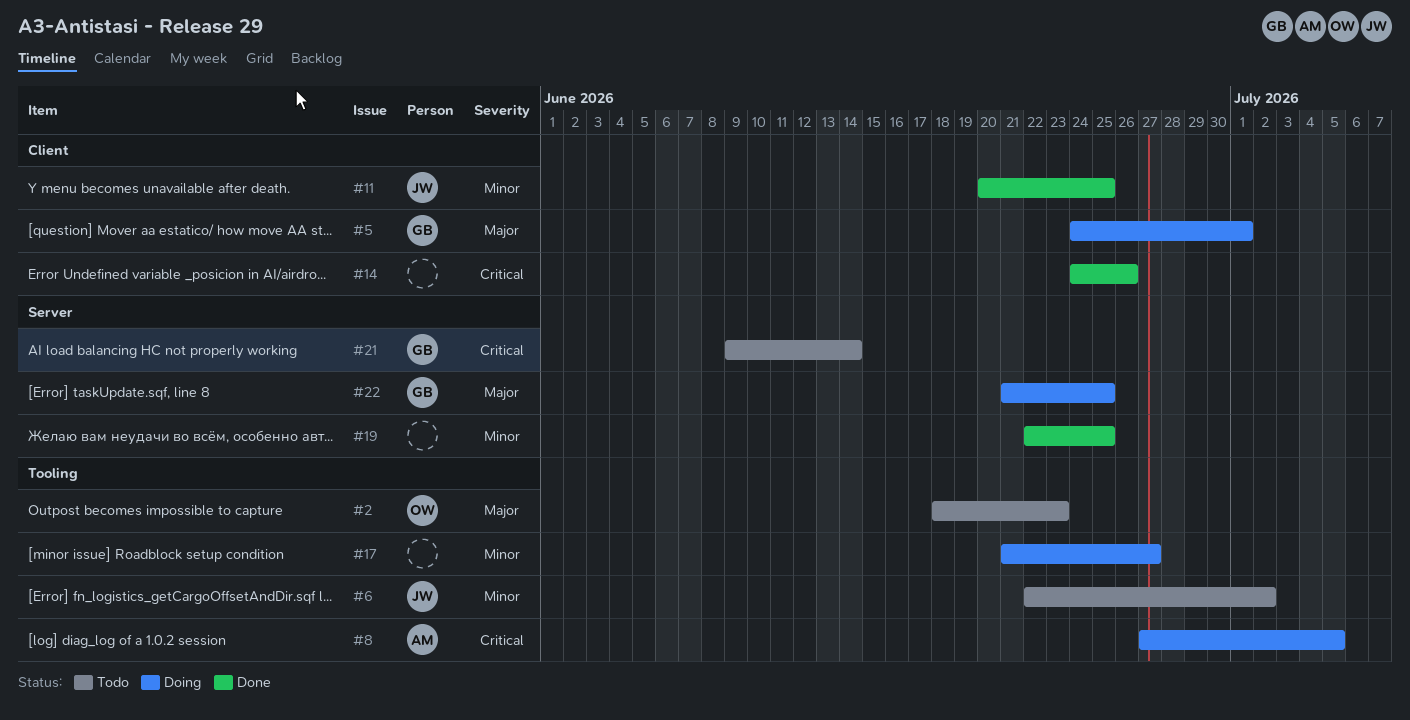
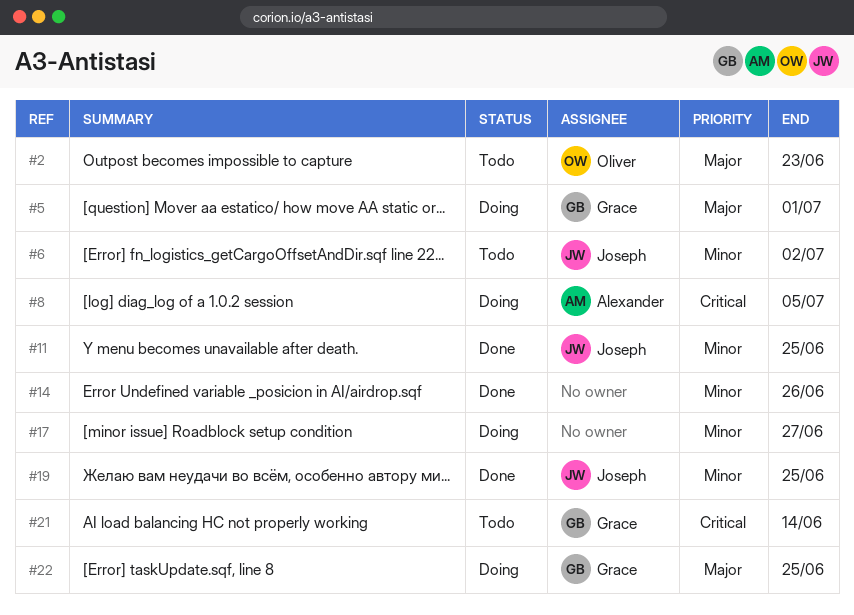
#14, priority: Critical -> Minor
#19, owner: none -> Joseph

